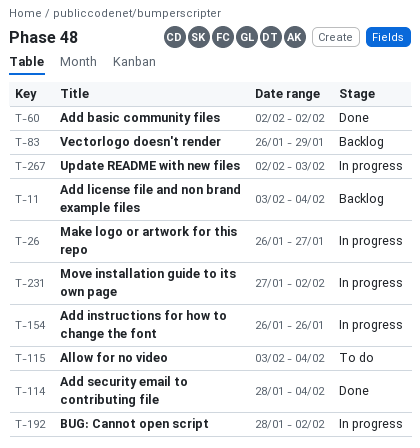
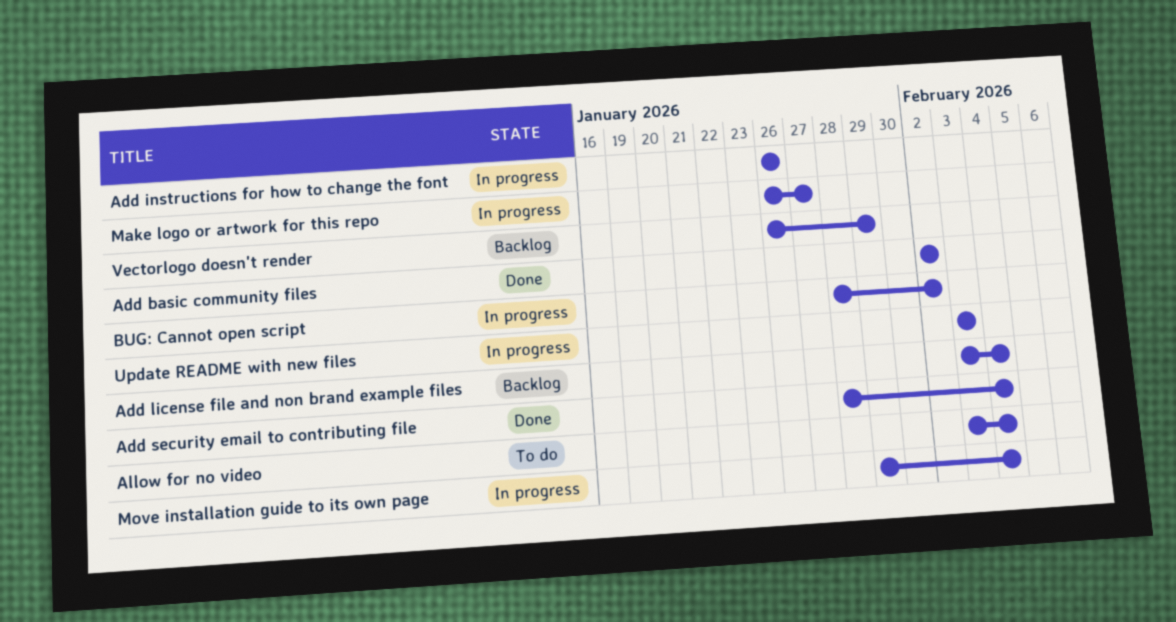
Move installation guide to its own page, start: Jan 27 -> Jan 29
Move installation guide to its own page, due: Feb 2 -> Feb 4
Update README with new files, start: Feb 2 -> Feb 3

